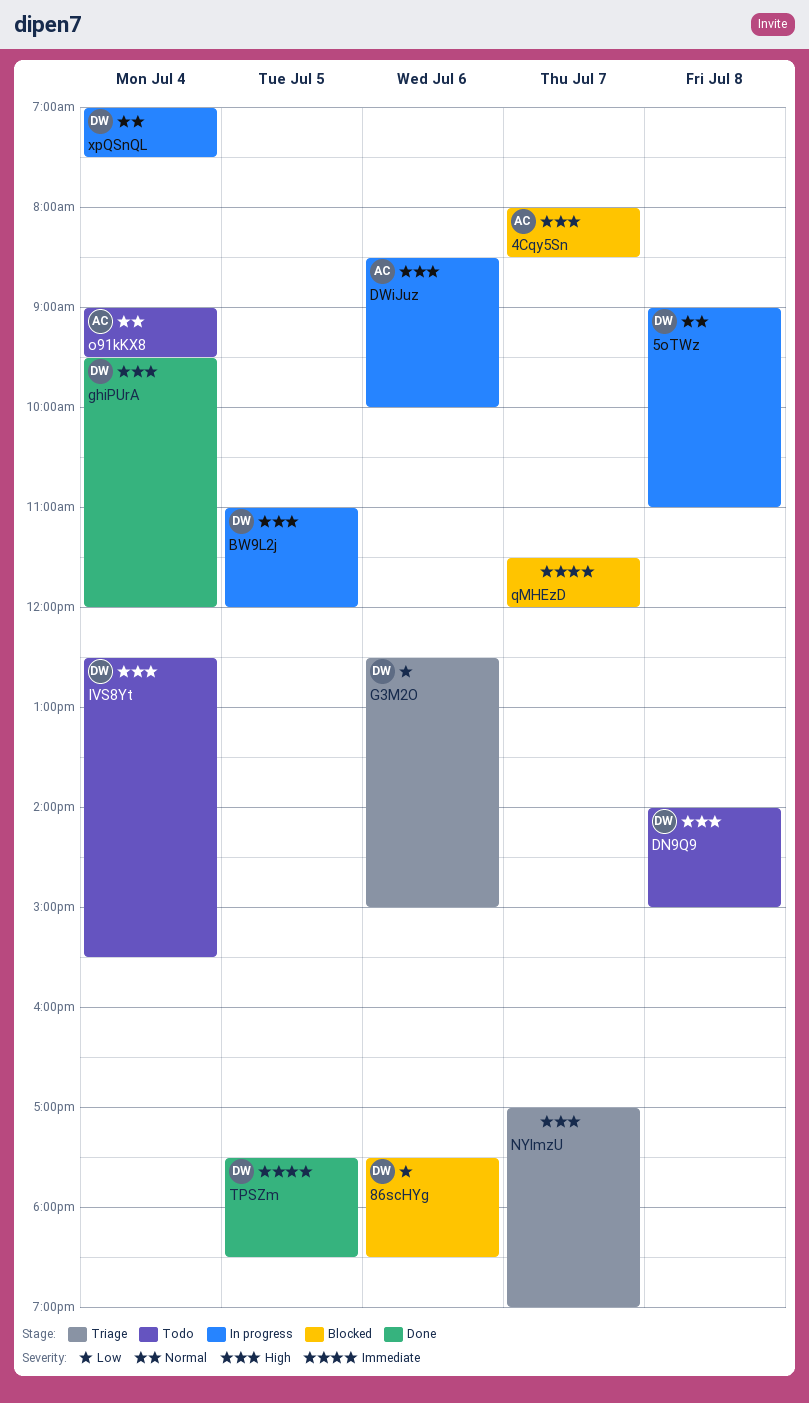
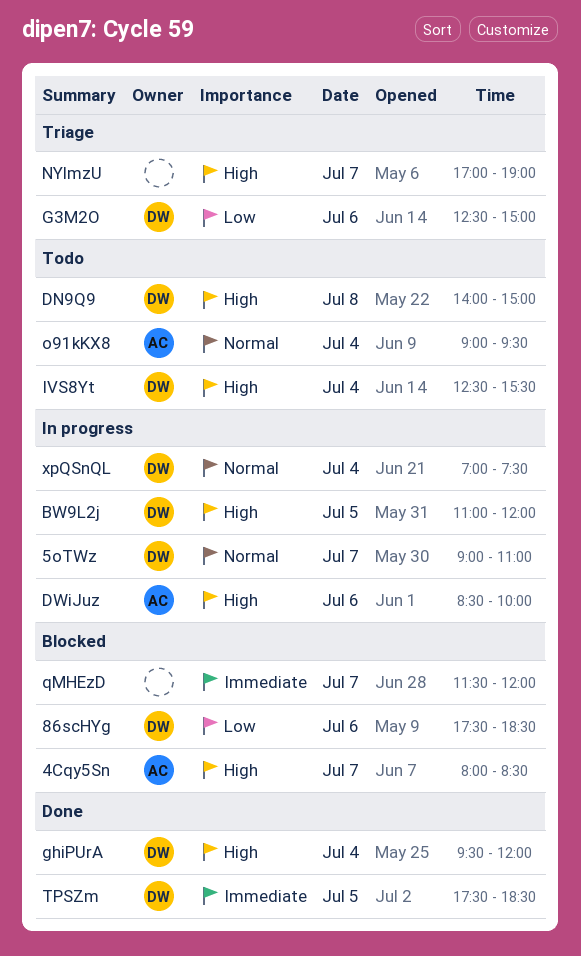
5oTWz, day: Jul 8 -> Jul 7

